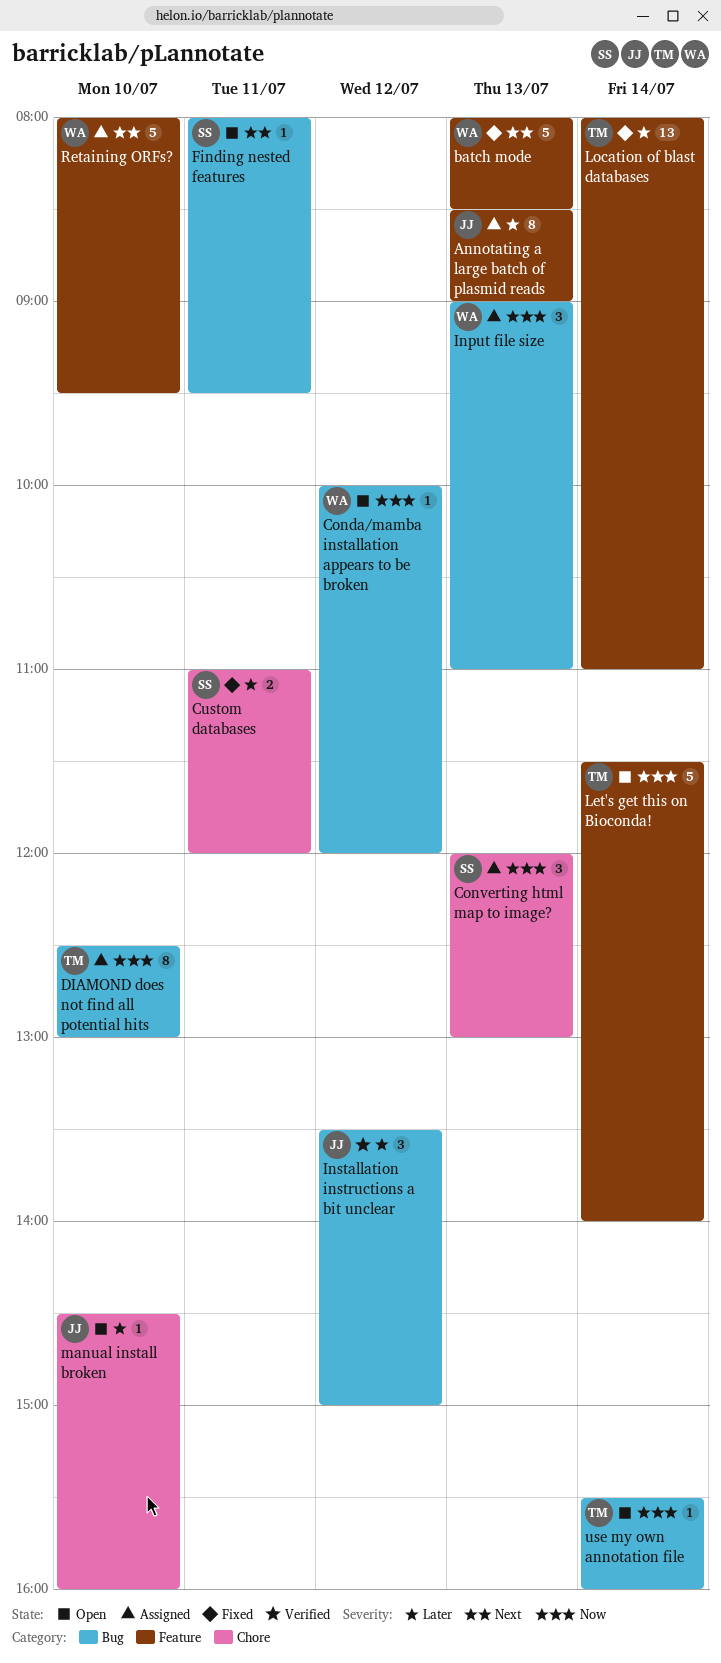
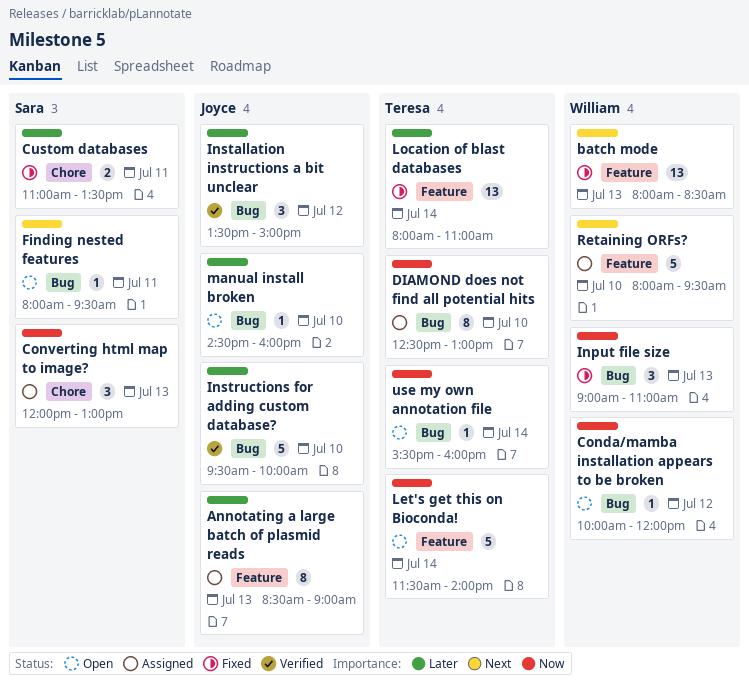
batch mode, estimate: 5 -> 13
Custom databases, ends: 12:00 -> 13:30
Input file size, status: Assigned -> Fixed
Instructions for adding custom database?: none -> present
manual install broken, label: Chore -> Bug

